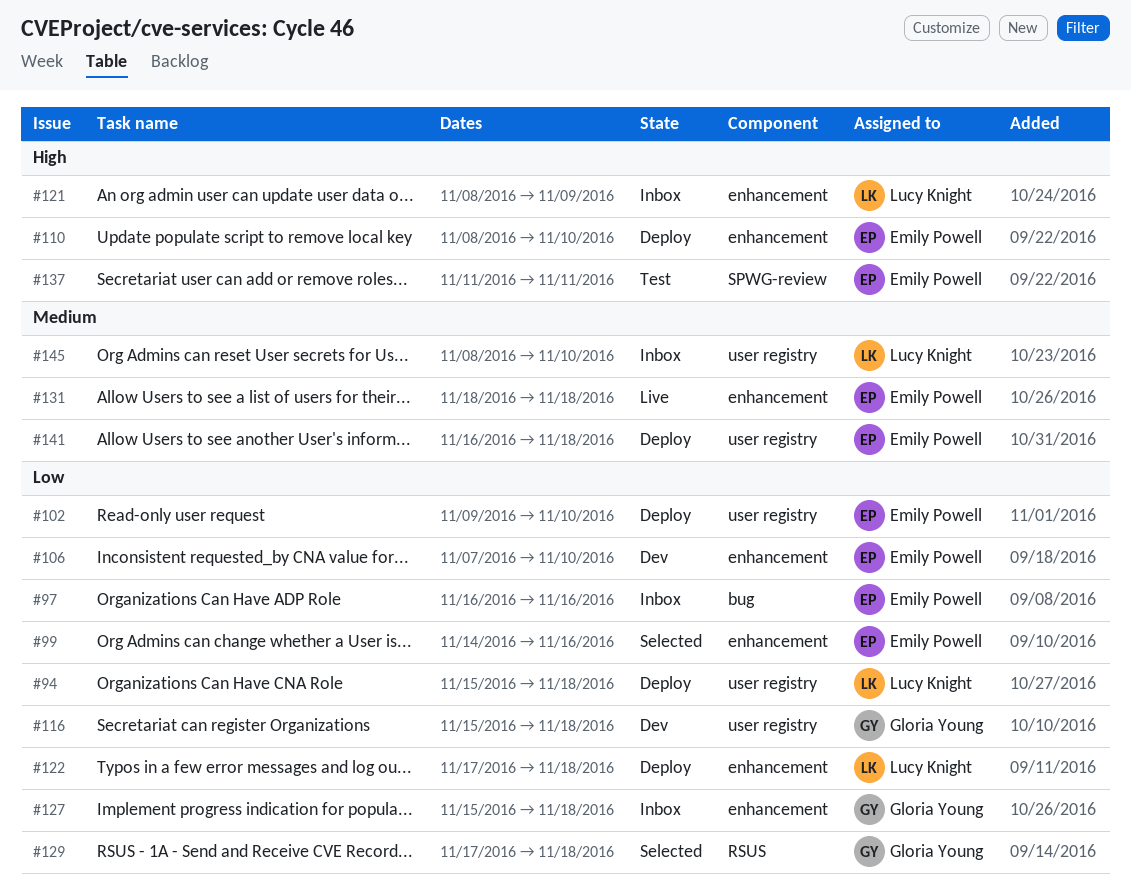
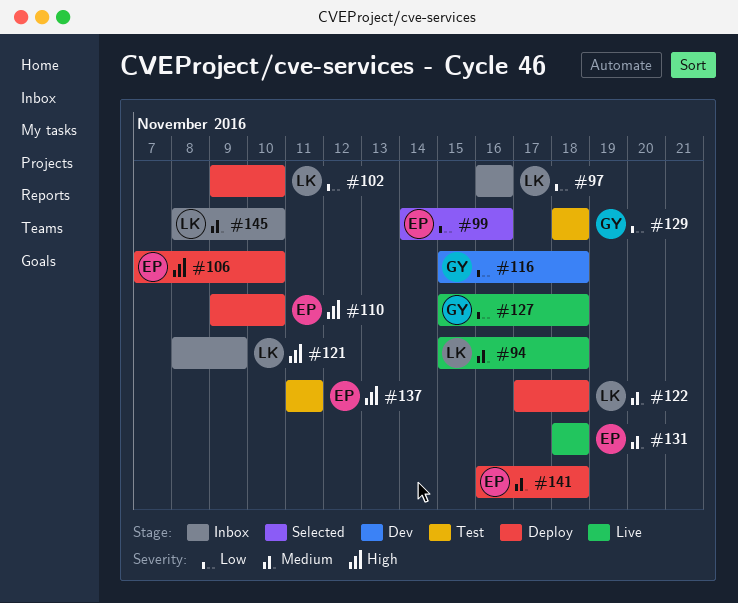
#94, status: Deploy -> Live
#94, priority: Low -> Medium
#97, owner: Emily Powell -> Lucy Knight
#102, owner: Emily Powell -> Lucy Knight
#106, status: Dev -> Deploy
#106, priority: Low -> High
#110, start: Nov 8 -> Nov 9
#122, priority: Low -> Medium
#127, status: Inbox -> Live
#129, status: Selected -> Test
#129, start: Nov 17 -> Nov 18

